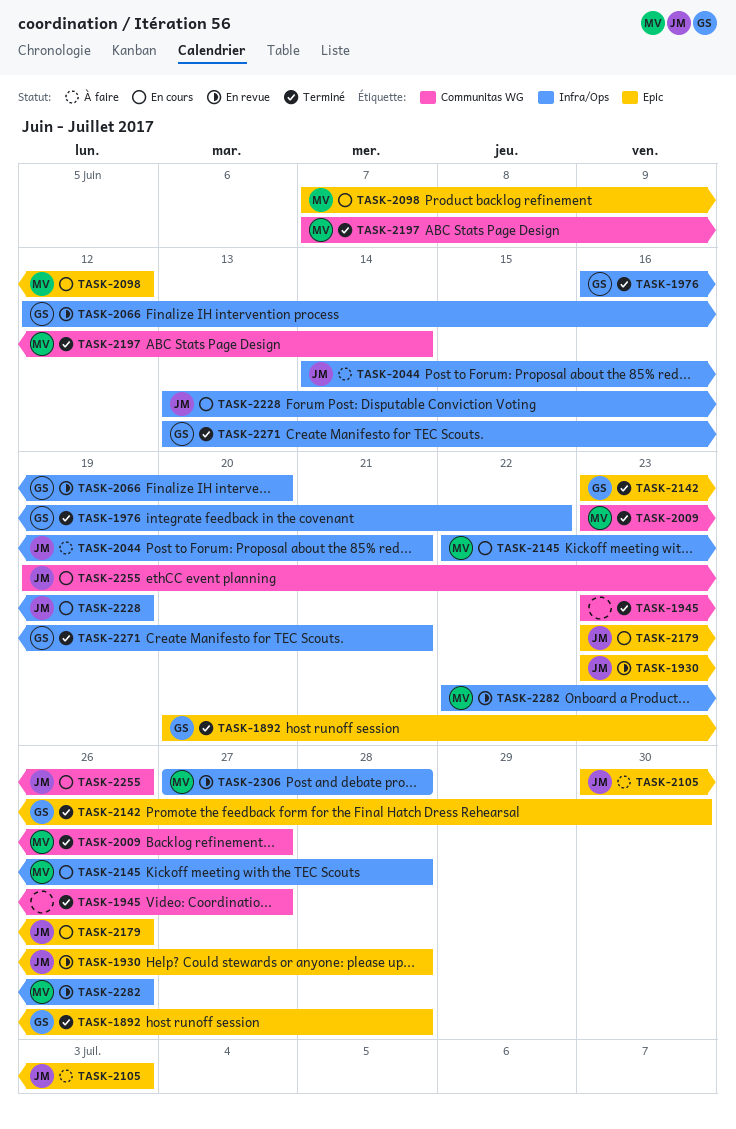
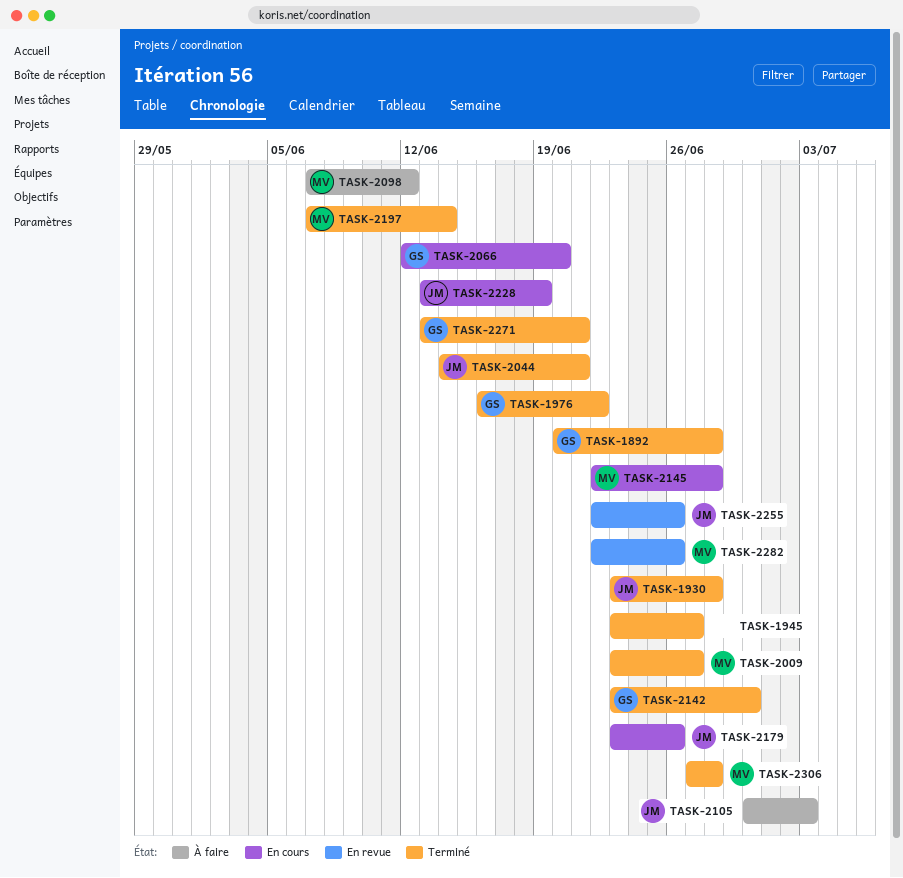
TASK-1930, status: En revue -> Terminé
TASK-2044, status: À faire -> Terminé
TASK-2066, status: En revue -> En cours
TASK-2098, status: En cours -> À faire
TASK-2255, status: En cours -> En revue
TASK-2255, start: Jun 19 -> Jun 22
TASK-2306, status: En revue -> Terminé

